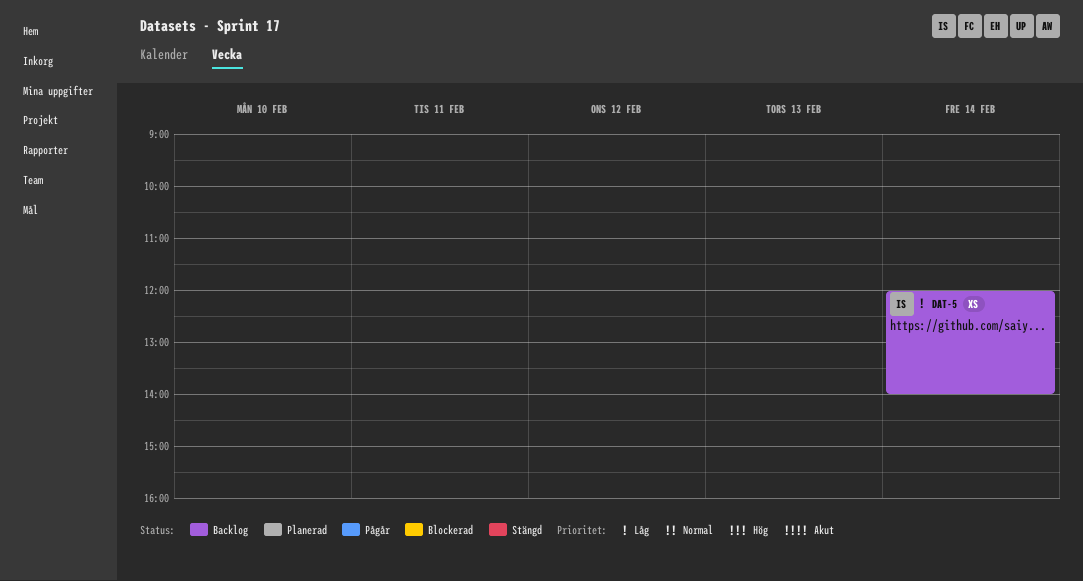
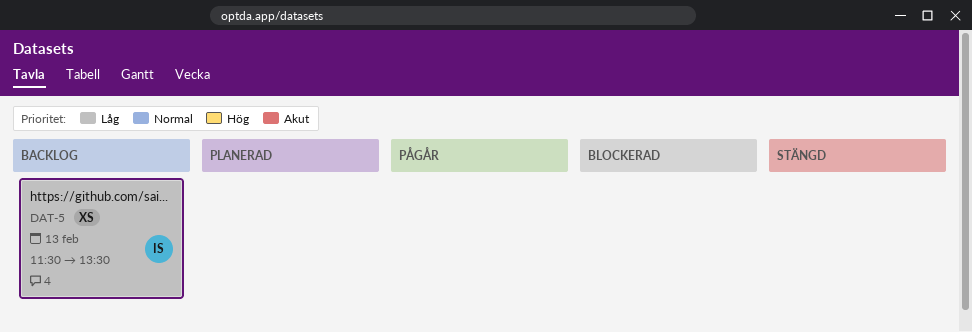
DAT-5, day: Feb 14 -> Feb 13
DAT-5, begins: 12:00 -> 11:30
DAT-5, ends: 14:00 -> 13:30

